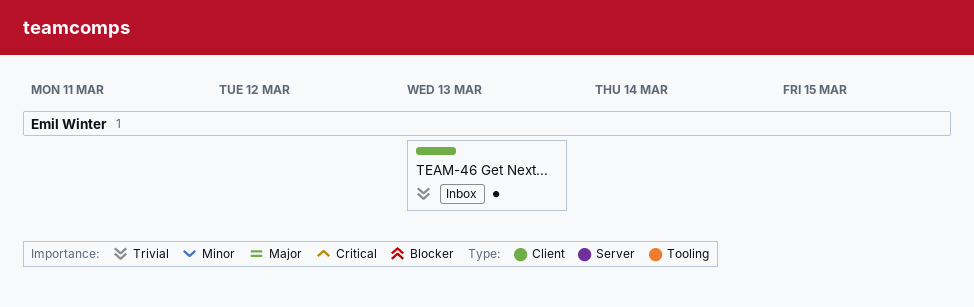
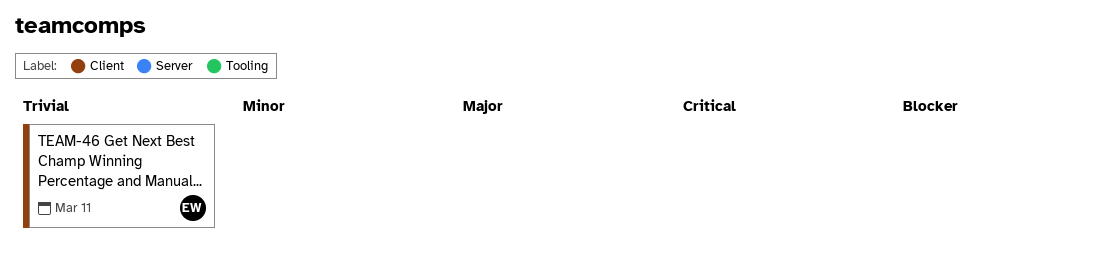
TEAM-46, due: Mar 13 -> Mar 11

